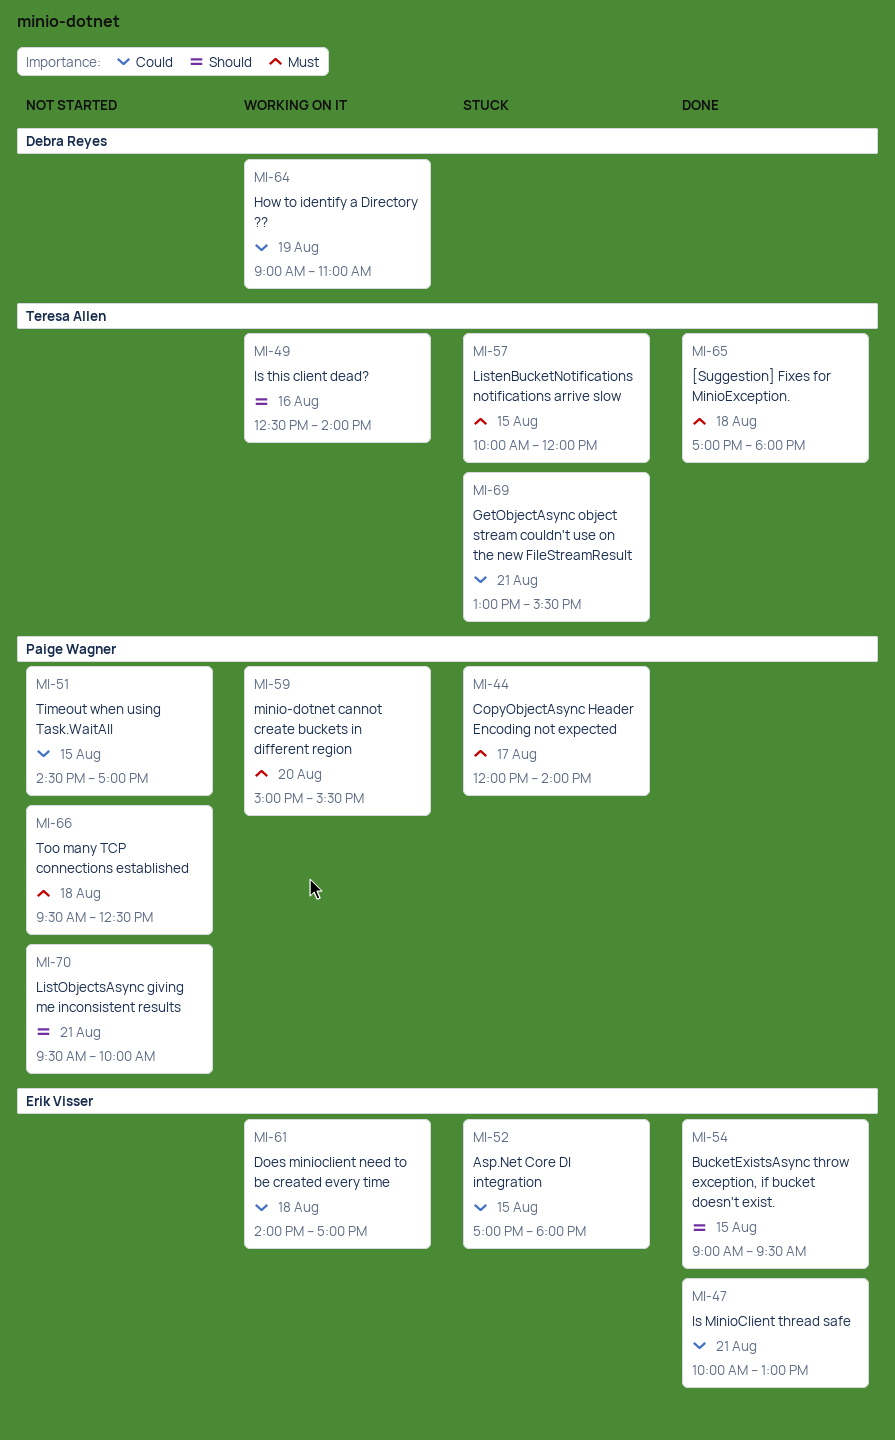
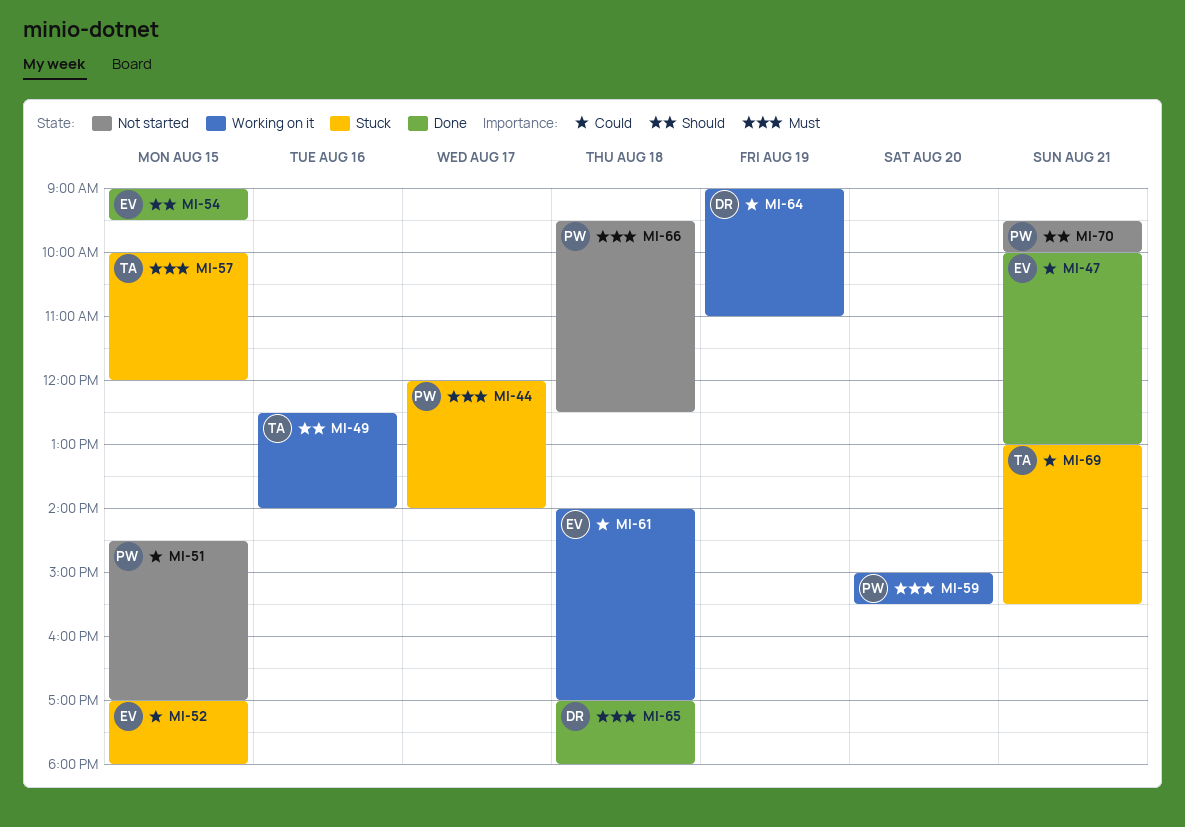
MI-65, owner: Teresa Allen -> Debra Reyes

